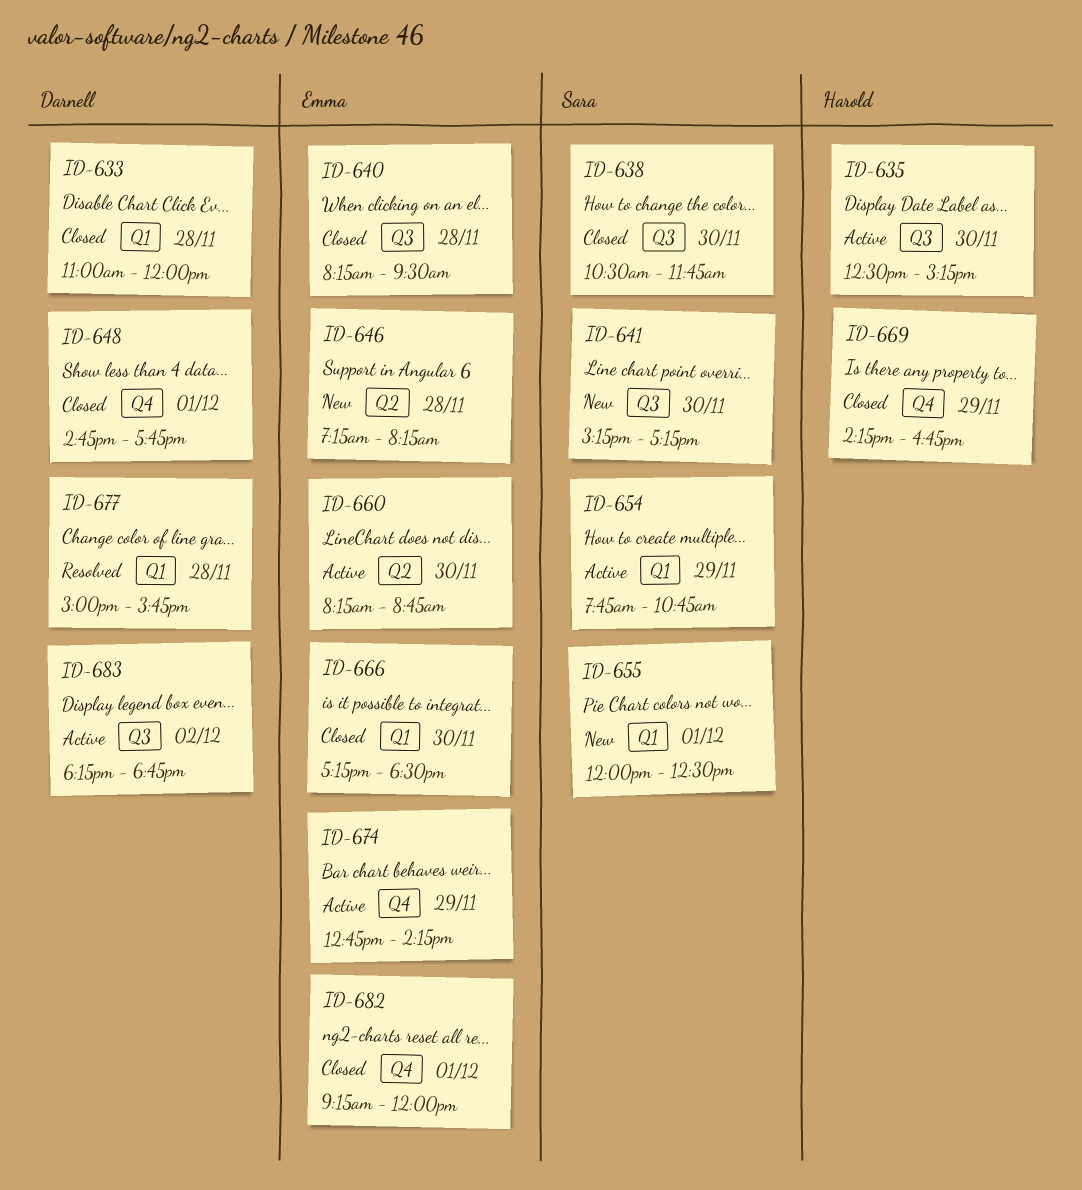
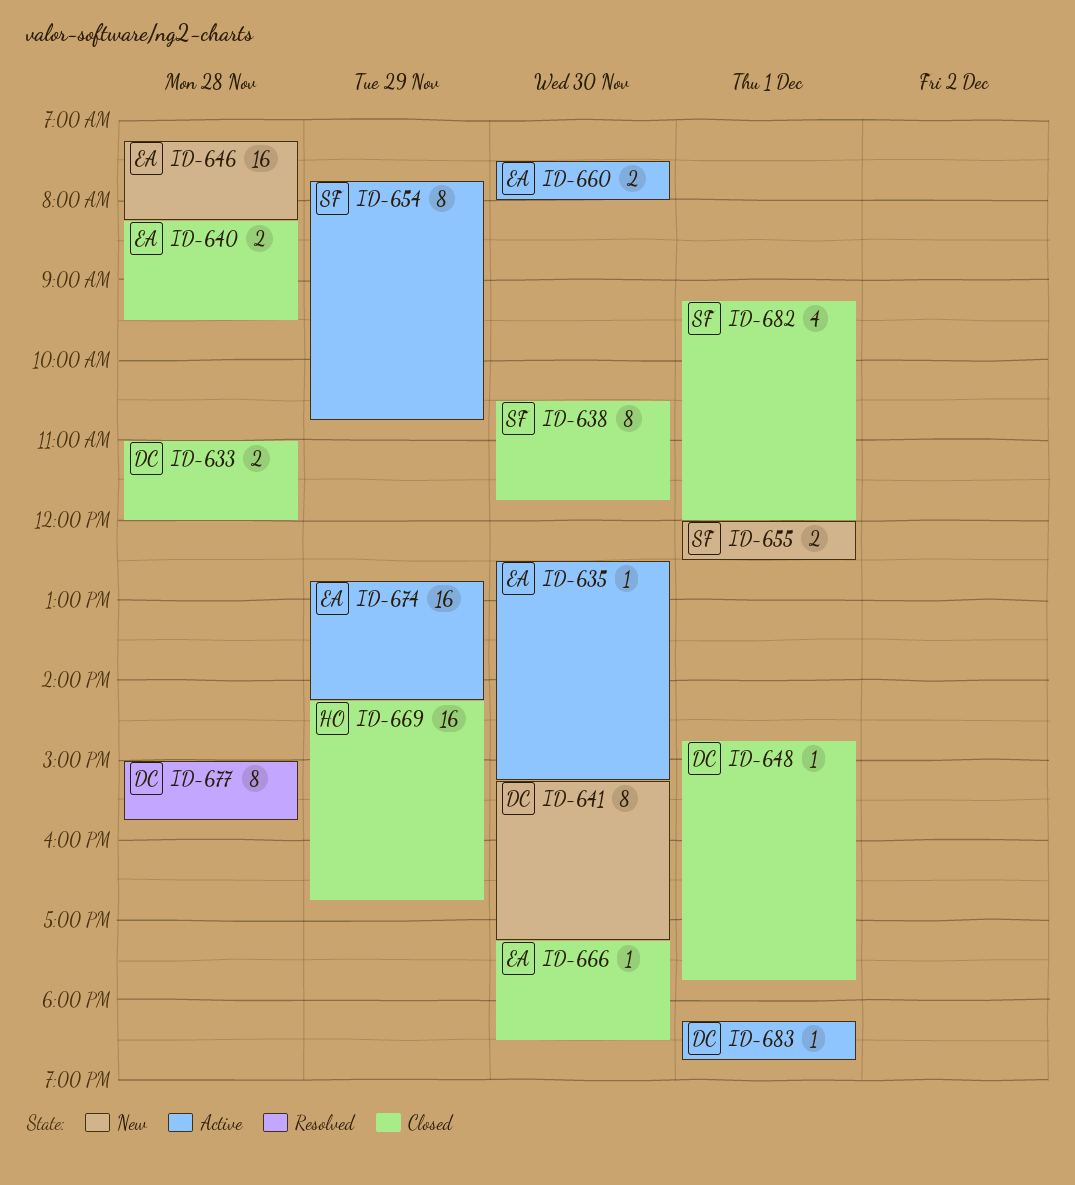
ID-635, owner: Harold -> Emma
ID-641, owner: Sara -> Darnell
ID-660, begins: 08:15 -> 07:30
ID-660, ends: 08:45 -> 08:00
ID-682, owner: Emma -> Sara
ID-683, day: Dec 2 -> Dec 1

